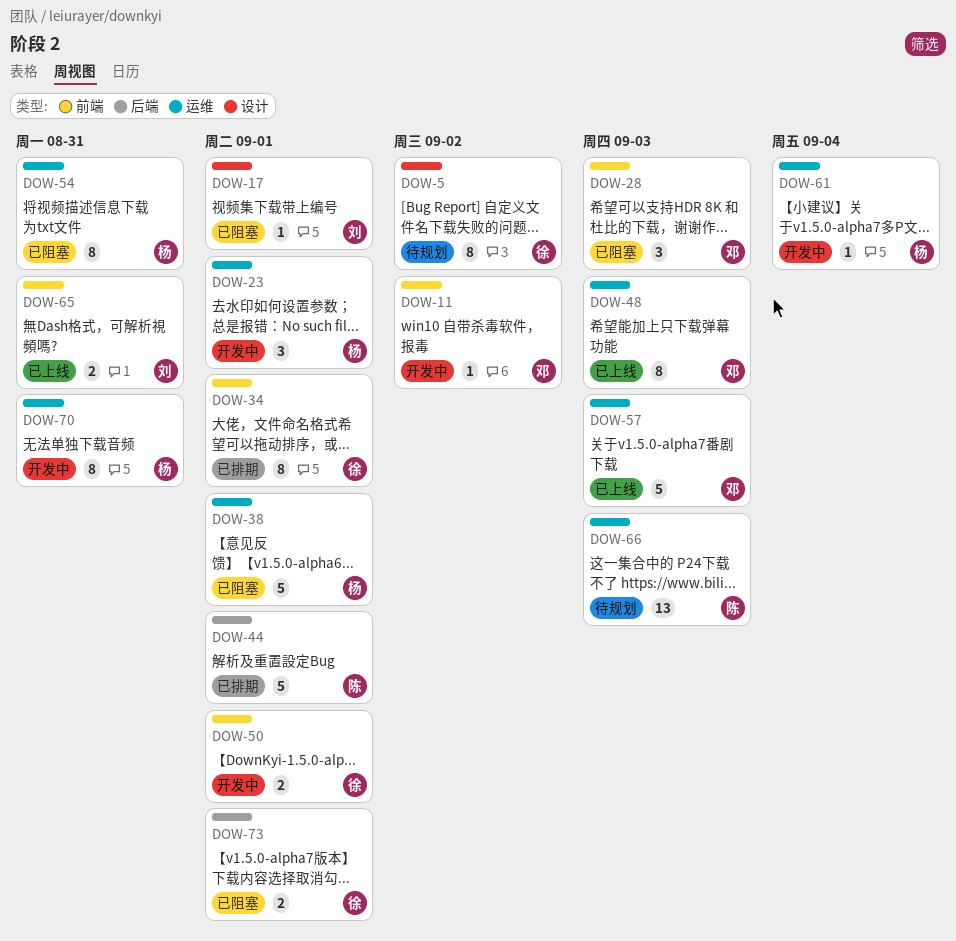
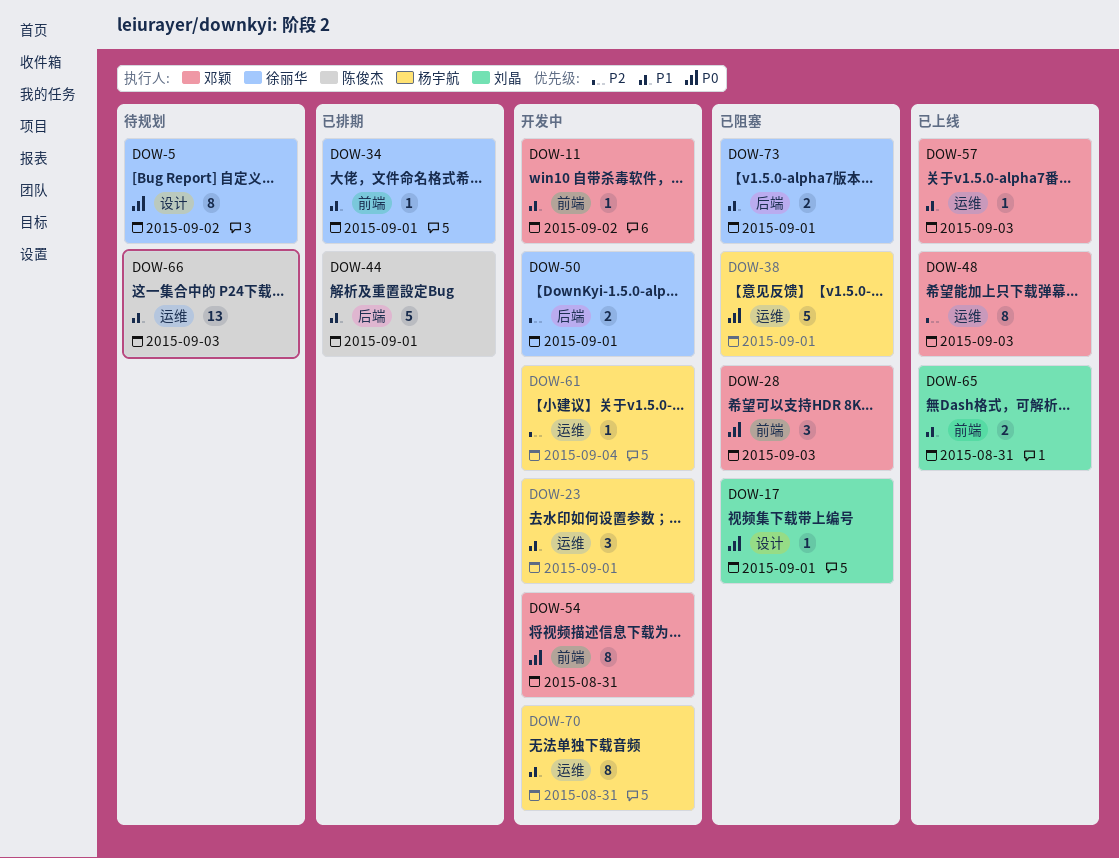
DOW-34, estimate: 8 -> 1
DOW-50, label: 前端 -> 后端
DOW-54, status: 已阻塞 -> 开发中
DOW-54, owner: 杨宇航 -> 邓颖
DOW-54, label: 运维 -> 前端
DOW-57, estimate: 5 -> 1

